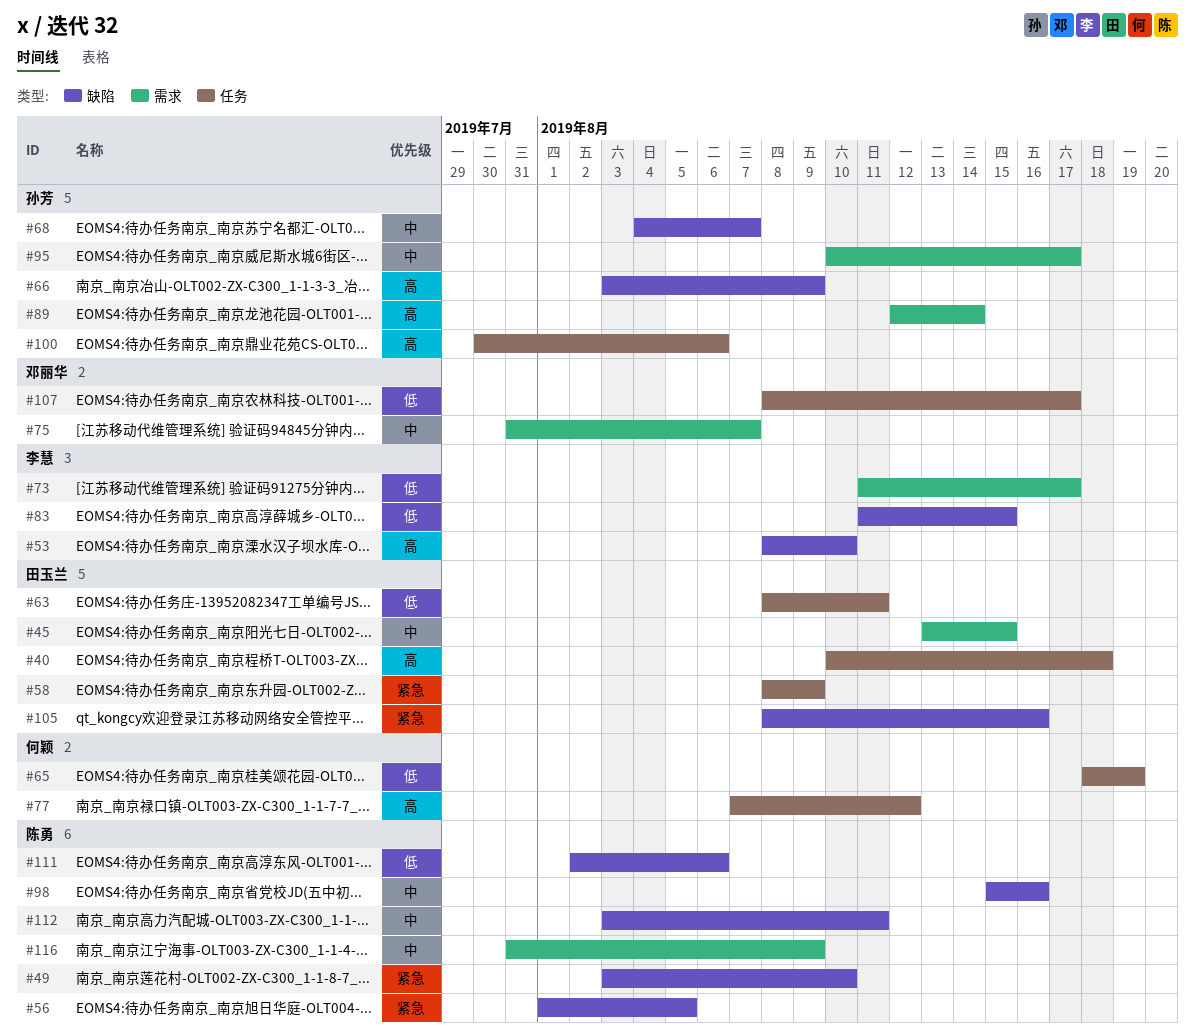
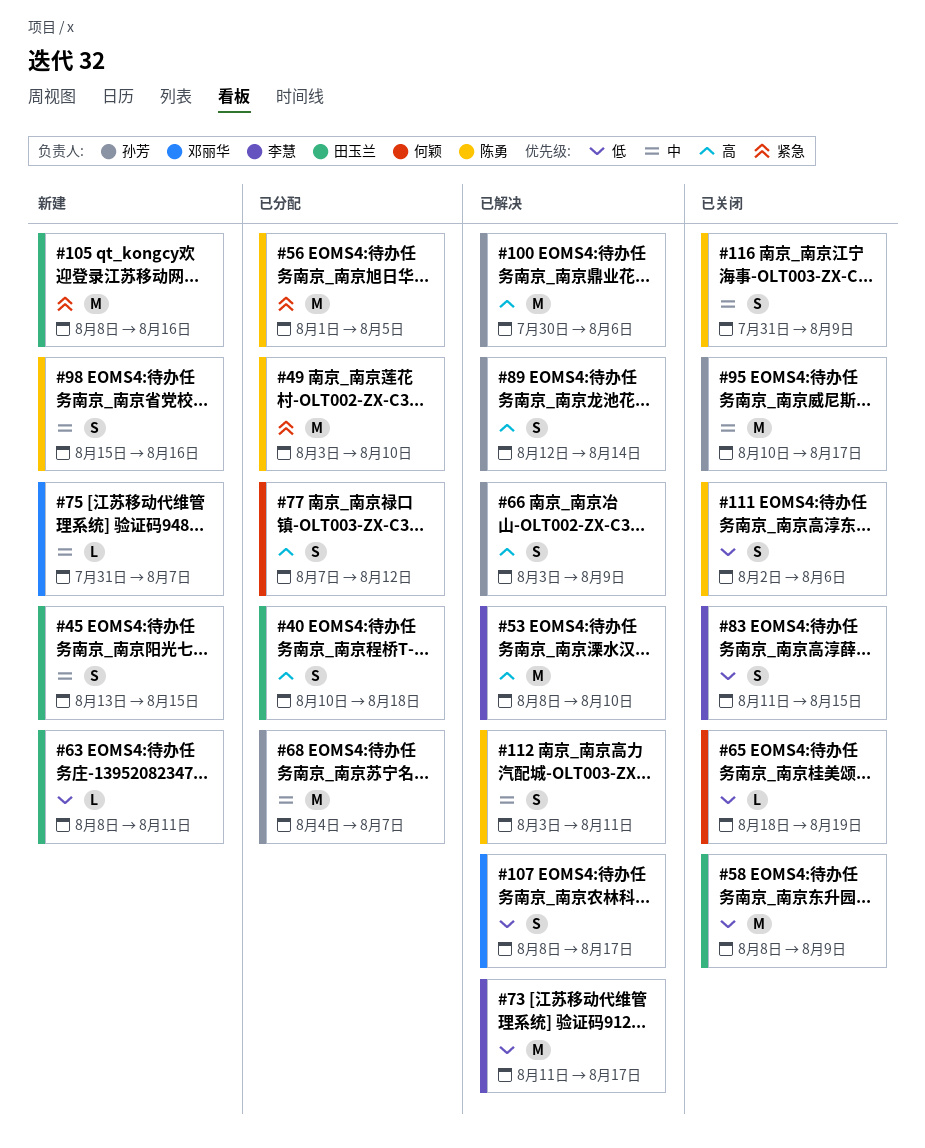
#58, priority: 紧急 -> 低

